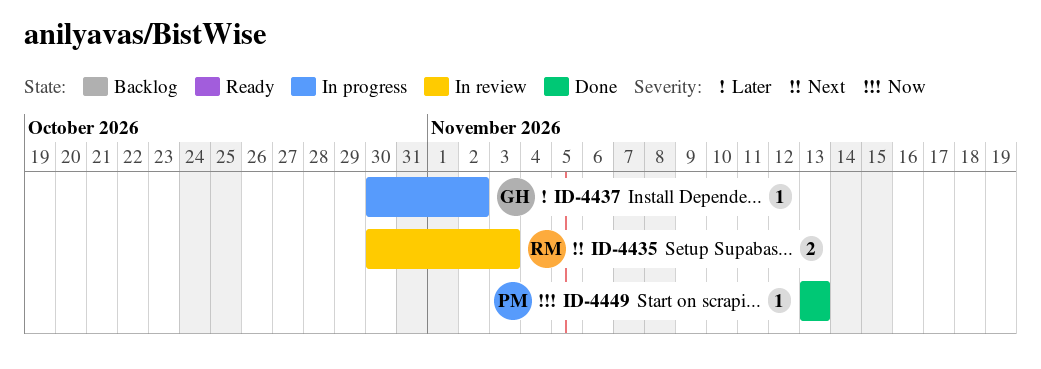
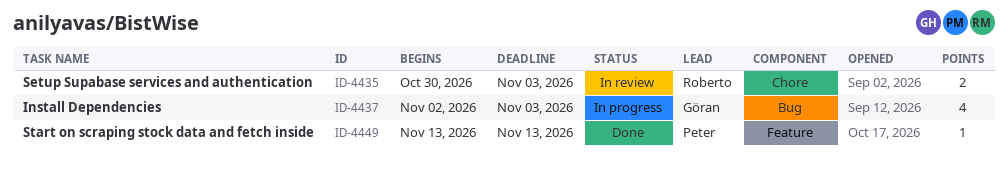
ID-4437, estimate: 1 -> 4
ID-4437, start: Oct 30 -> Nov 2
ID-4437, due: Nov 2 -> Nov 3

